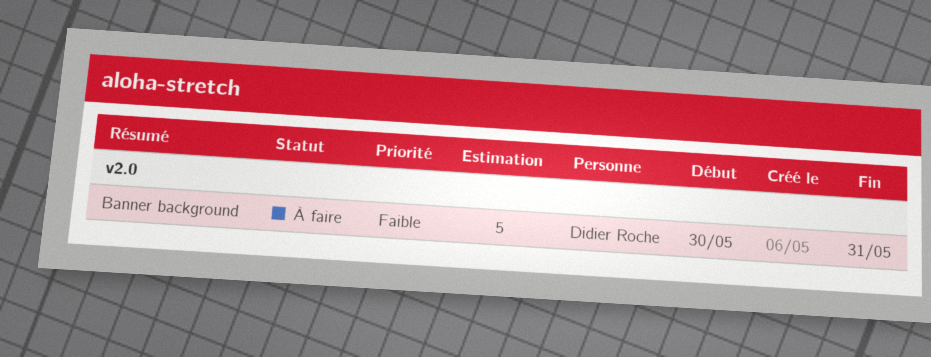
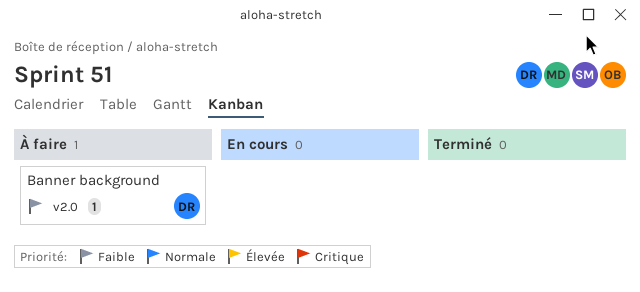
Banner background, estimate: 5 -> 1

